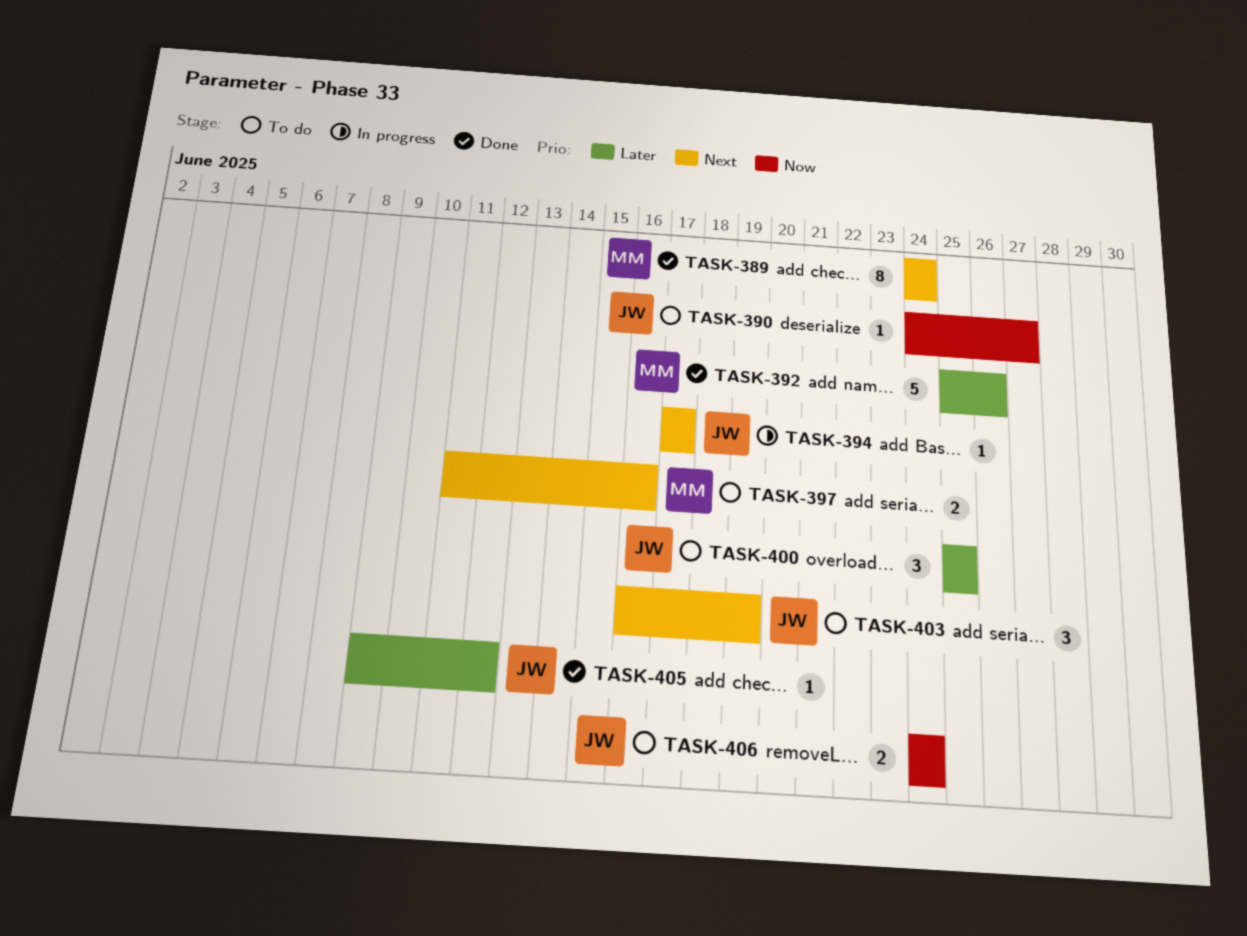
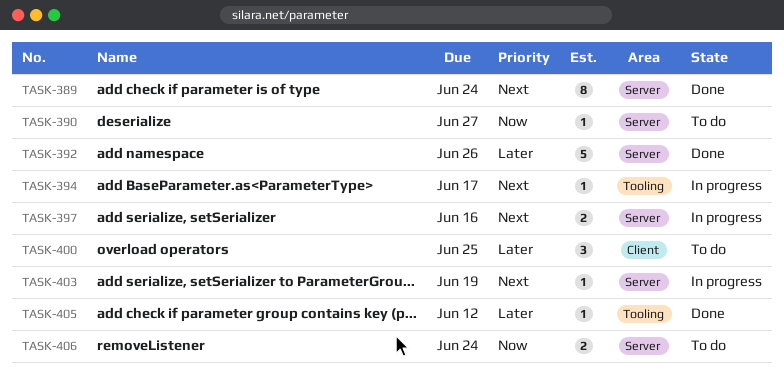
TASK-397, status: To do -> In progress
TASK-403, status: To do -> In progress
TASK-403, estimate: 3 -> 1

